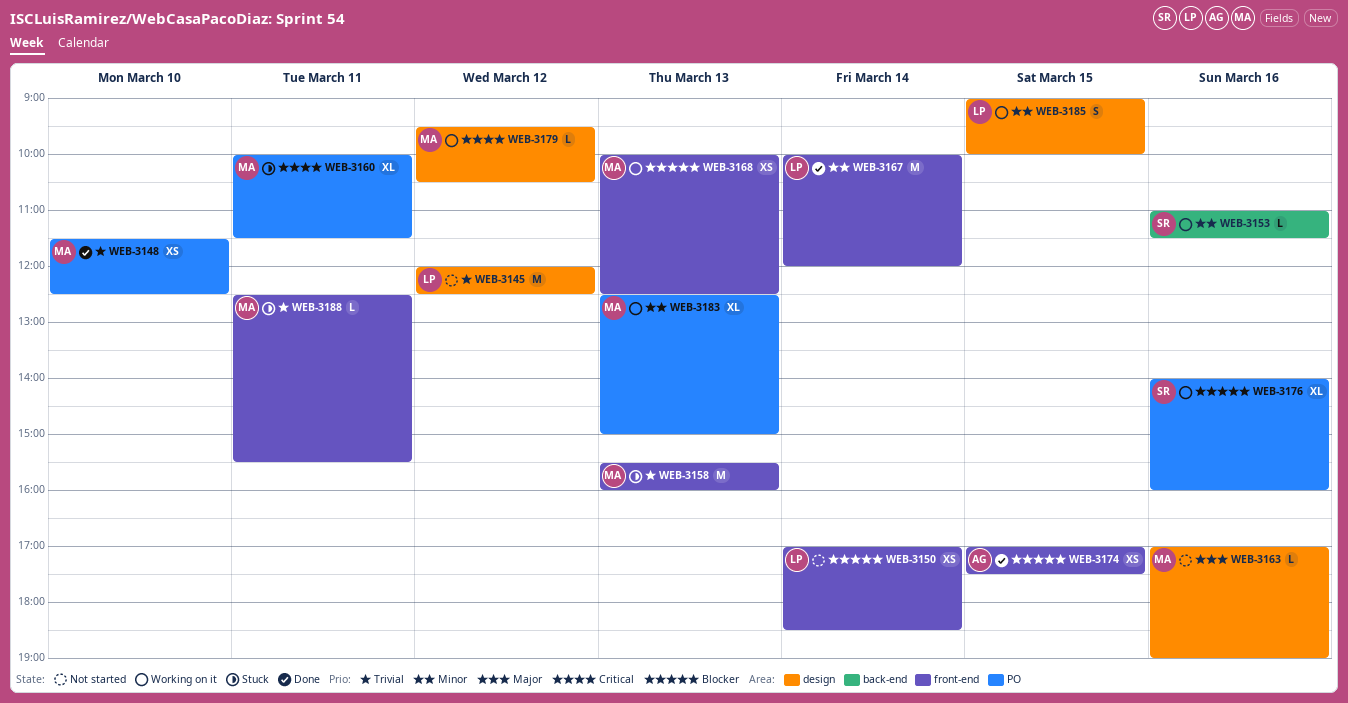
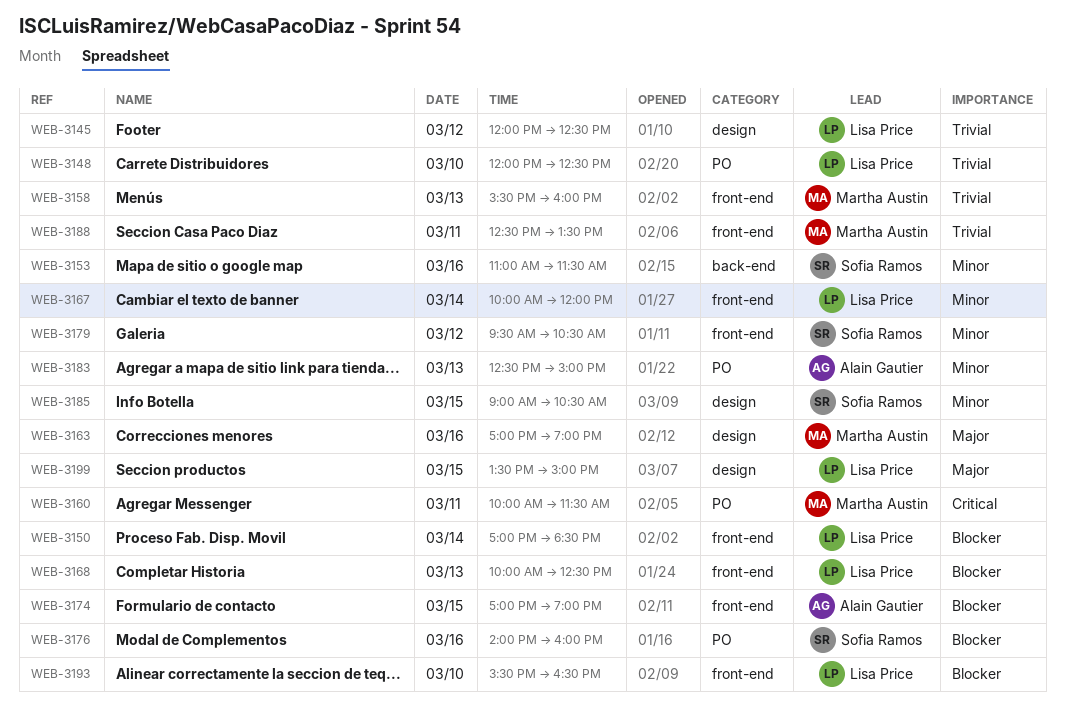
WEB-3148, owner: Martha Austin -> Lisa Price
WEB-3148, begins: 11:30 -> 12:00
WEB-3168, owner: Martha Austin -> Lisa Price
WEB-3174, ends: 17:30 -> 19:00
WEB-3179, owner: Martha Austin -> Sofia Ramos
WEB-3179, priority: Critical -> Minor
WEB-3179, label: design -> front-end
WEB-3183, owner: Martha Austin -> Alain Gautier
WEB-3185, owner: Lisa Price -> Sofia Ramos
WEB-3185, ends: 10:00 -> 10:30
WEB-3188, ends: 15:30 -> 13:30
WEB-3193: none -> present
WEB-3199: none -> present

